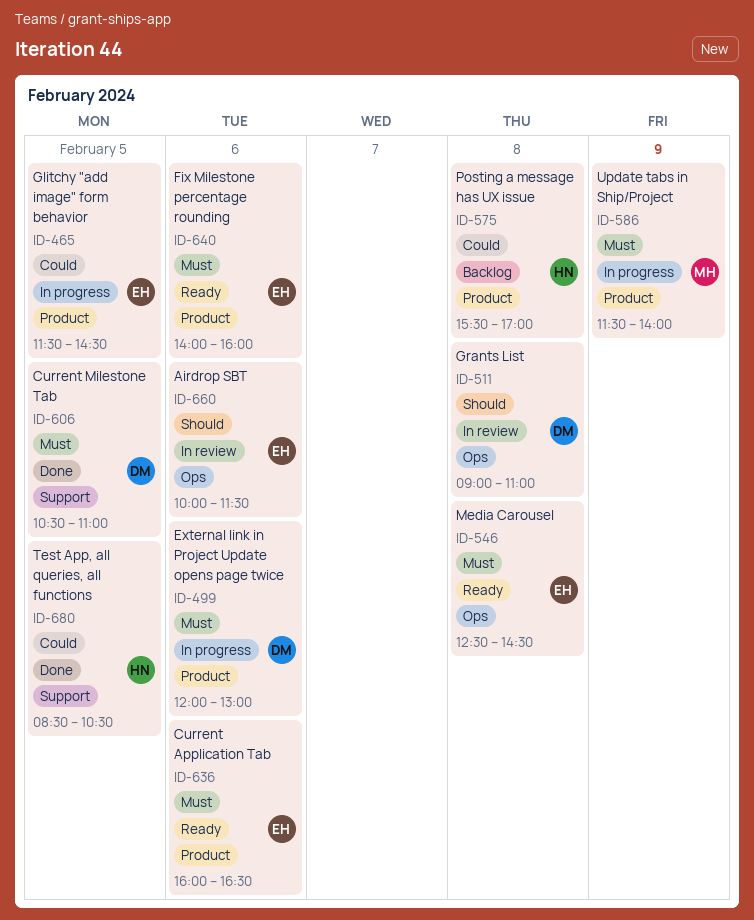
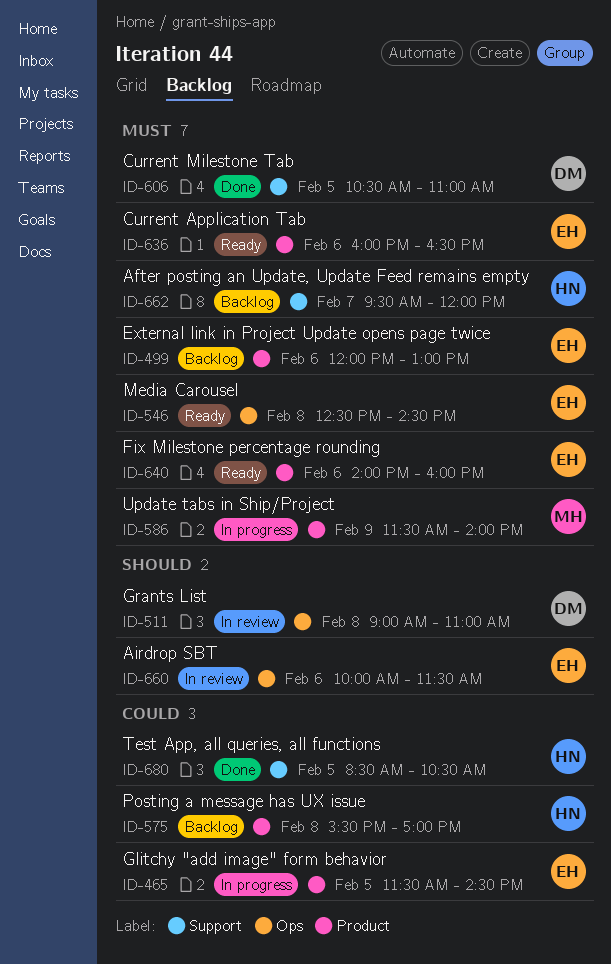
ID-499, status: In progress -> Backlog
ID-499, owner: DM -> EH
ID-662: none -> present

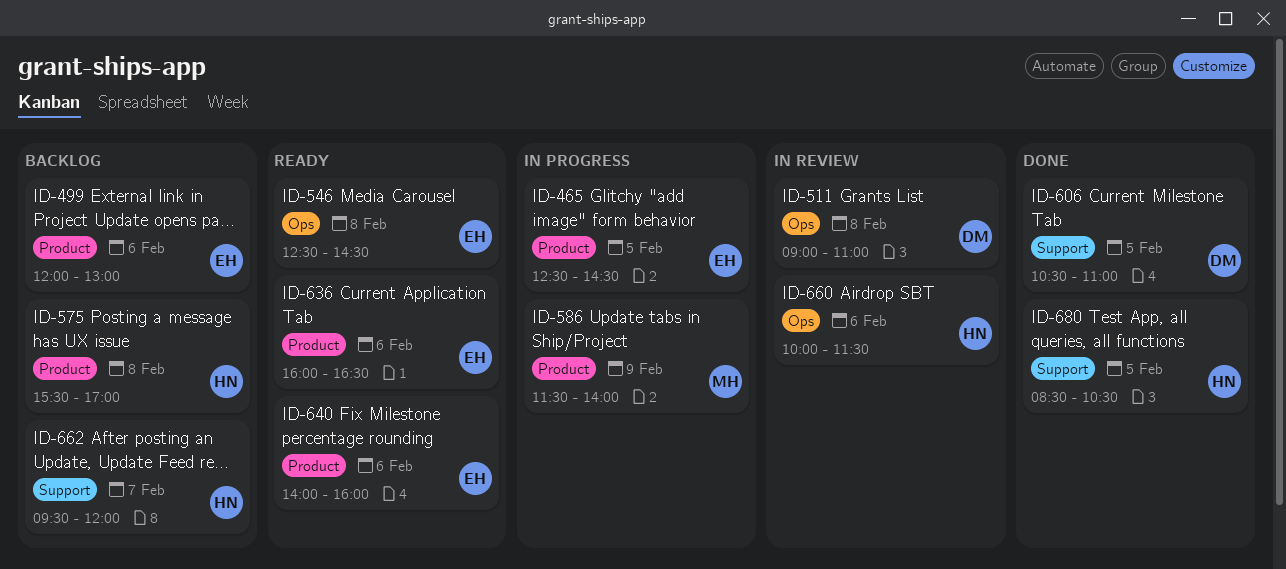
ID-465, begins: 11:30 -> 12:30
ID-660, owner: EH -> HN

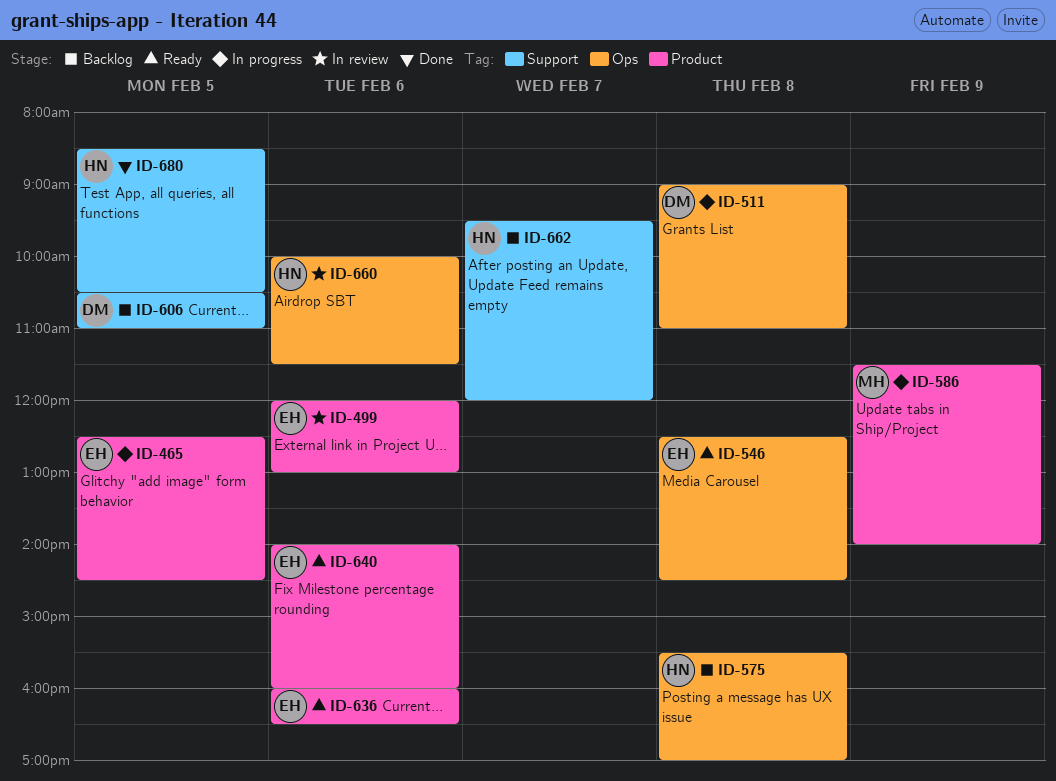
ID-499, status: Backlog -> In review
ID-511, status: In review -> In progress
ID-575, label: Product -> Ops
ID-606, status: Done -> Backlog

